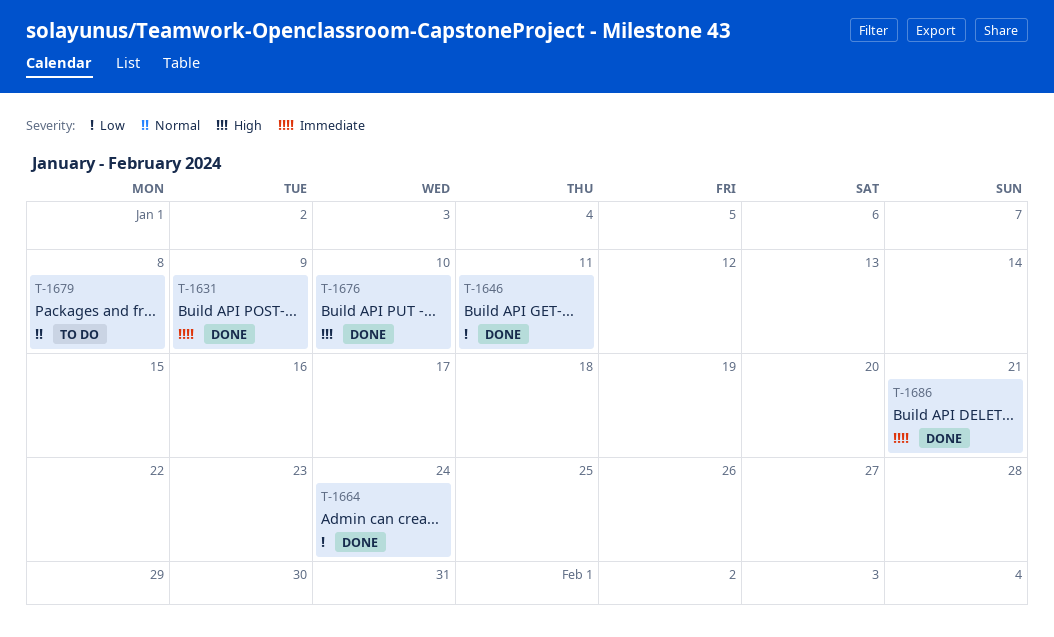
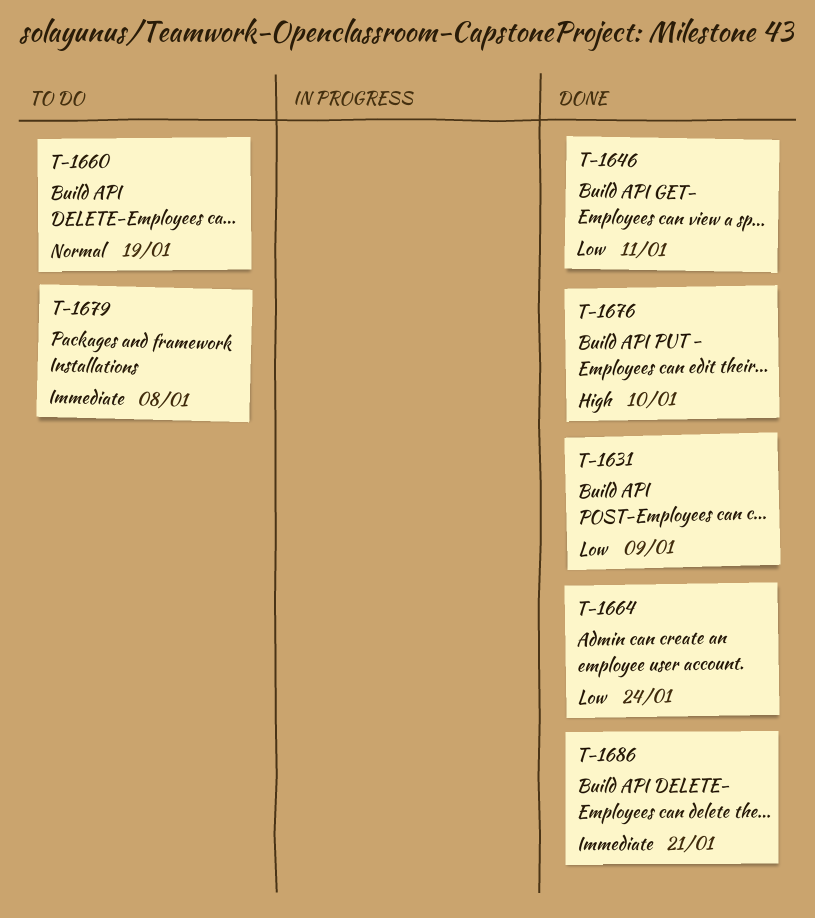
T-1631, priority: Immediate -> Low
T-1660: none -> present
T-1679, priority: Normal -> Immediate

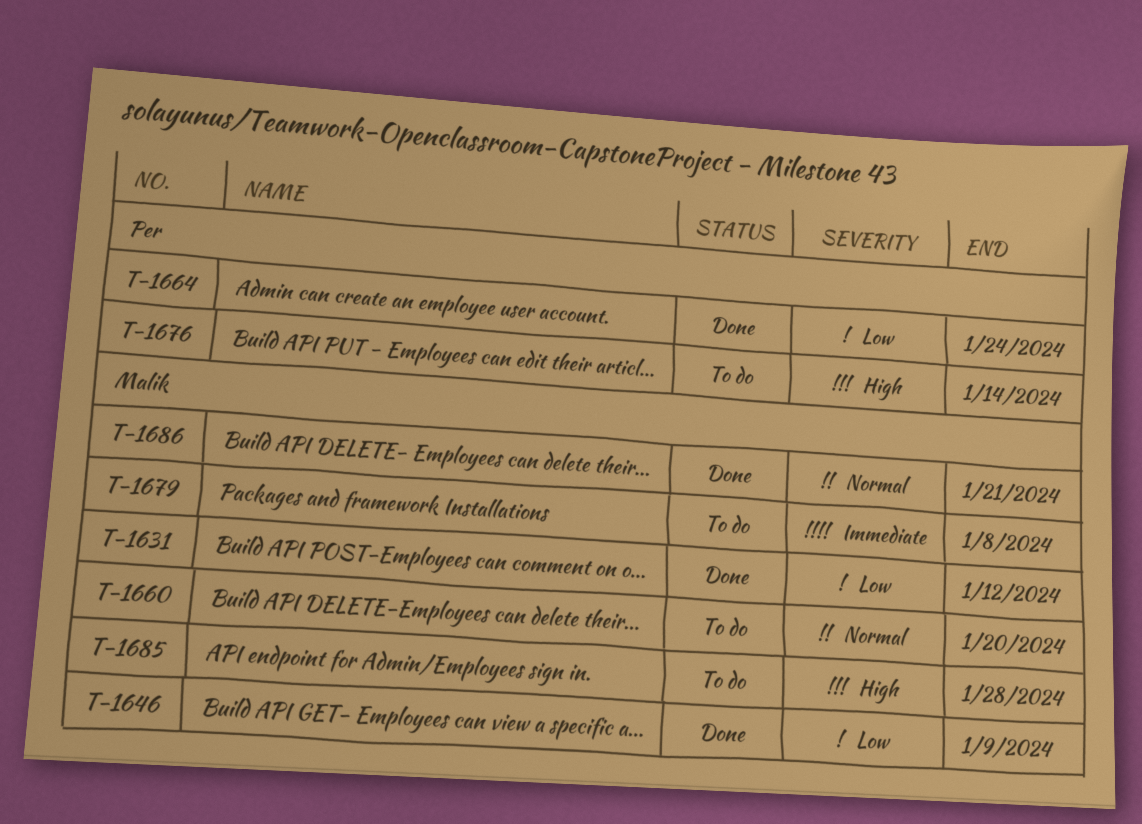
T-1631, due: Jan 9 -> Jan 12
T-1646, due: Jan 11 -> Jan 9
T-1660, due: Jan 19 -> Jan 20
T-1676, status: Done -> To do
T-1676, due: Jan 10 -> Jan 14
T-1685: none -> present
T-1686, priority: Immediate -> Normal

